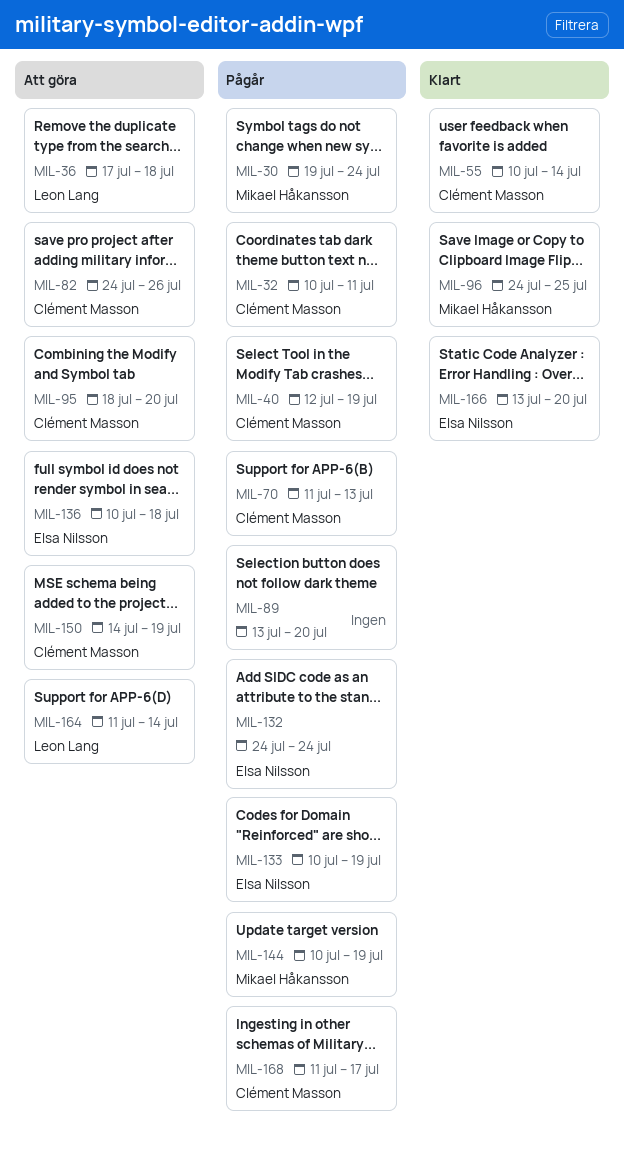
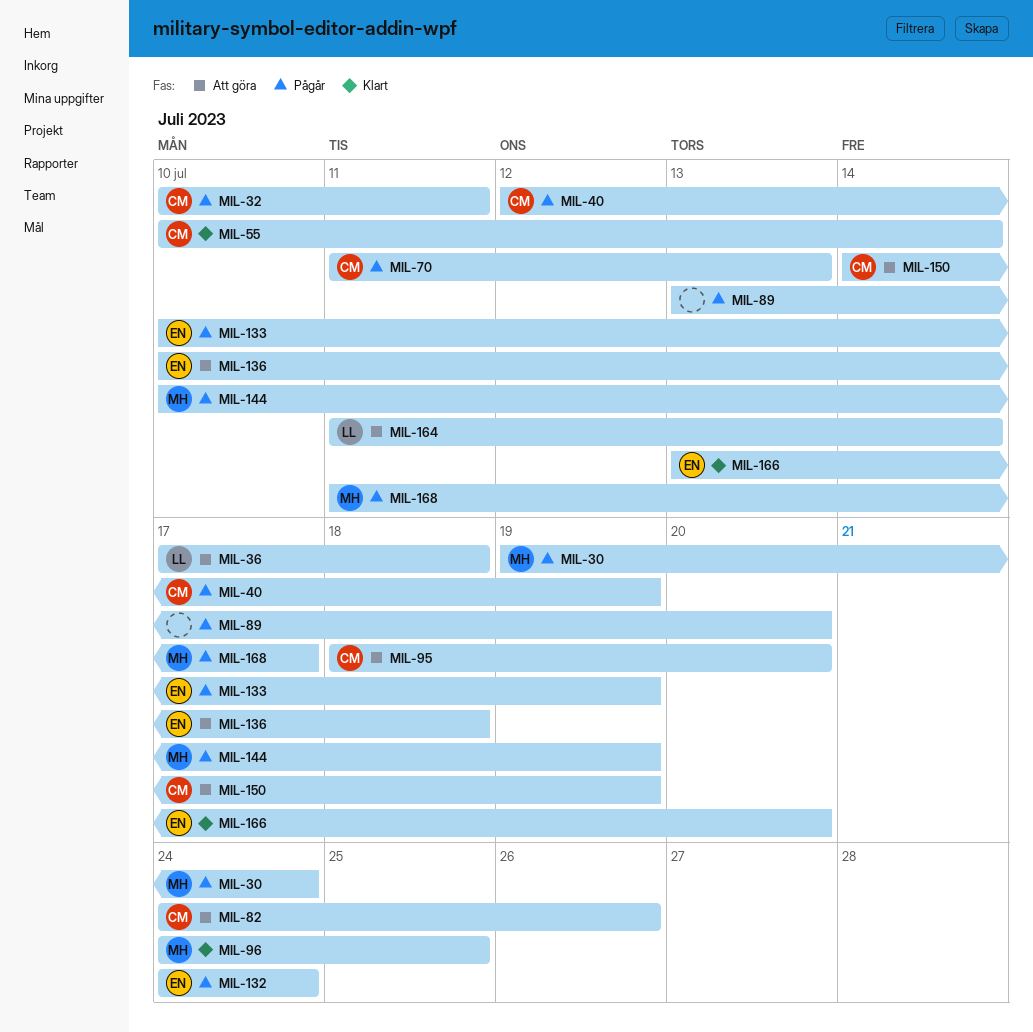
MIL-168, owner: Clément Masson -> Mikael Håkansson

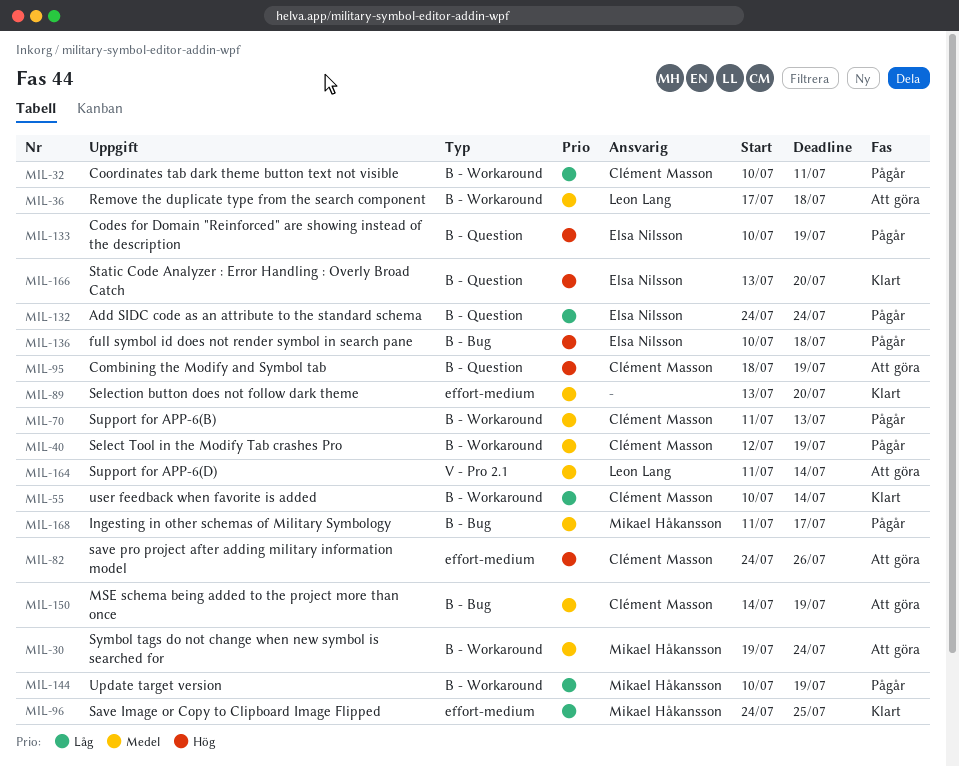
MIL-30, status: Pågår -> Att göra
MIL-89, status: Pågår -> Klart
MIL-95, due: Jul 20 -> Jul 19
MIL-136, status: Att göra -> Pågår

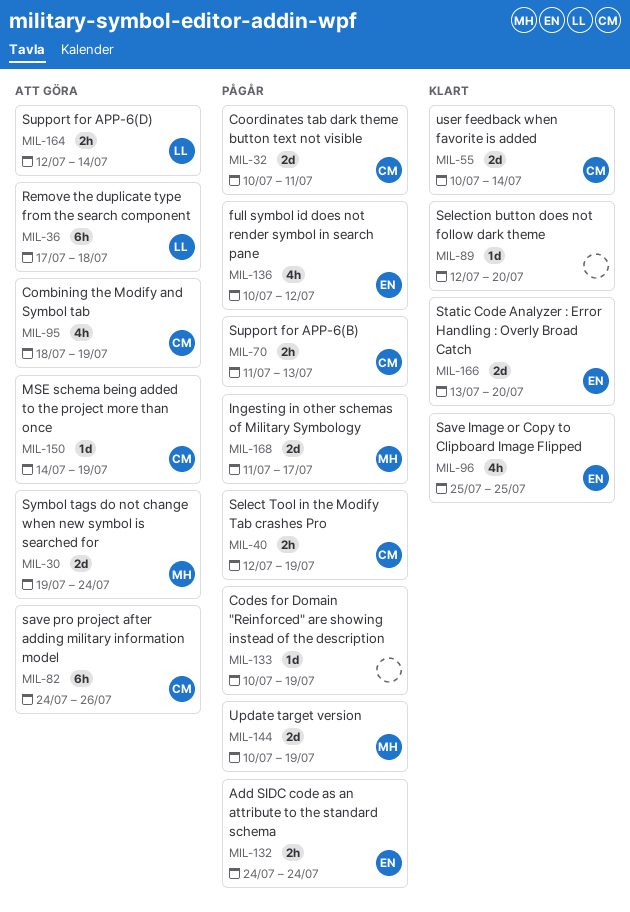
MIL-89, start: Jul 13 -> Jul 12
MIL-96, owner: Mikael Håkansson -> Elsa Nilsson
MIL-96, start: Jul 24 -> Jul 25
MIL-133, owner: Elsa Nilsson -> none
MIL-136, due: Jul 18 -> Jul 12
MIL-164, start: Jul 11 -> Jul 12

